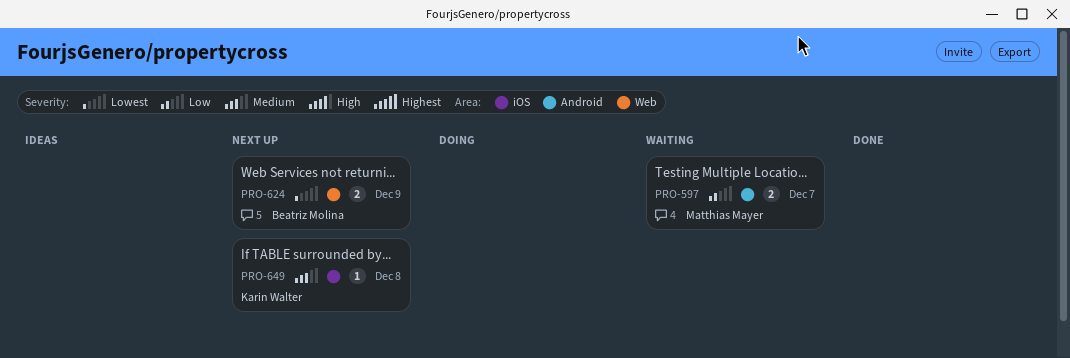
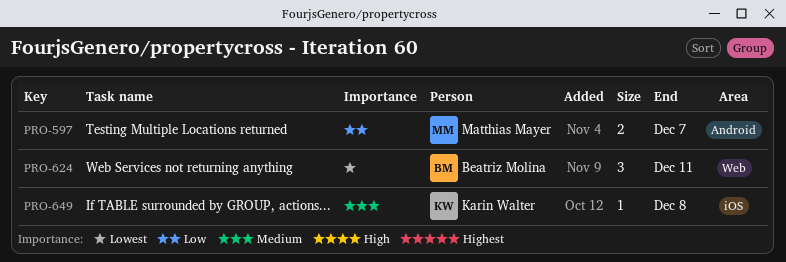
PRO-624, estimate: 2 -> 3
PRO-624, due: Dec 9 -> Dec 11

